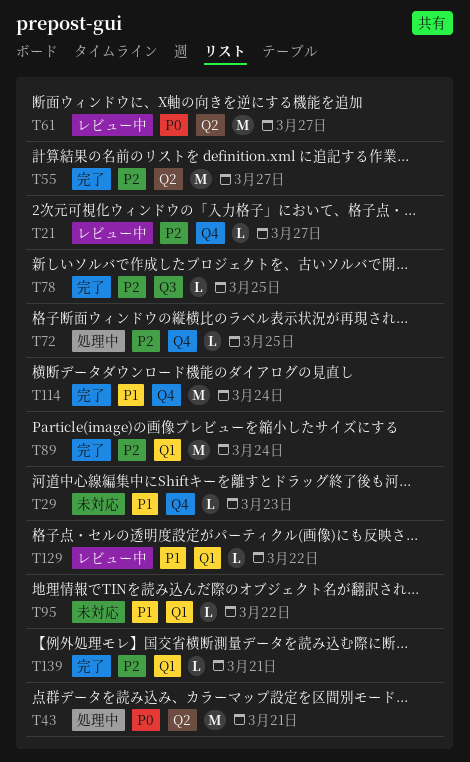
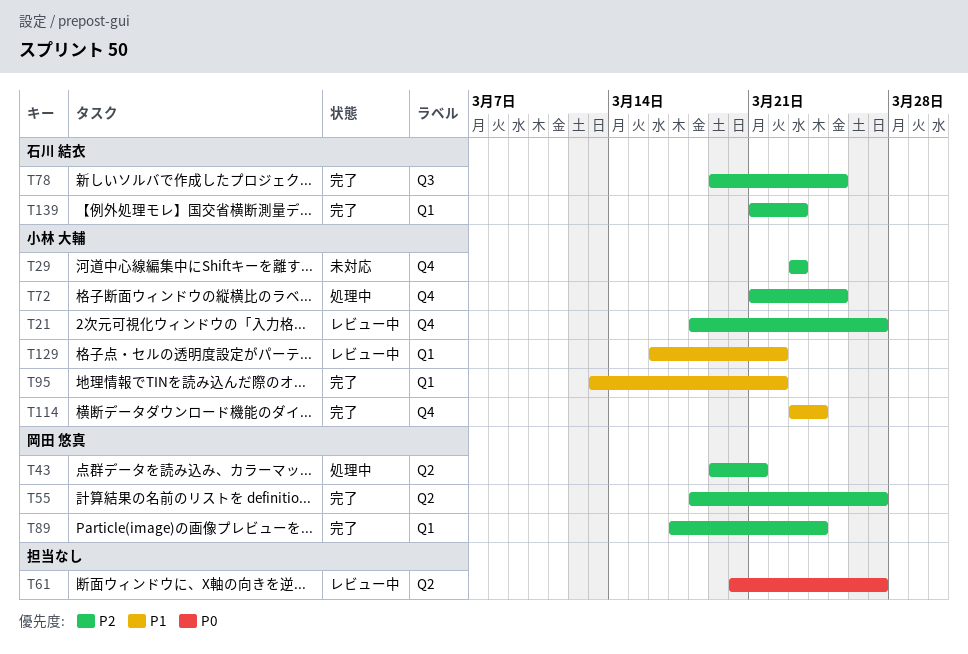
T29, priority: P1 -> P2
T43, priority: P0 -> P2
T95, status: 未対応 -> 完了
T139, due: Mar 21 -> Mar 23

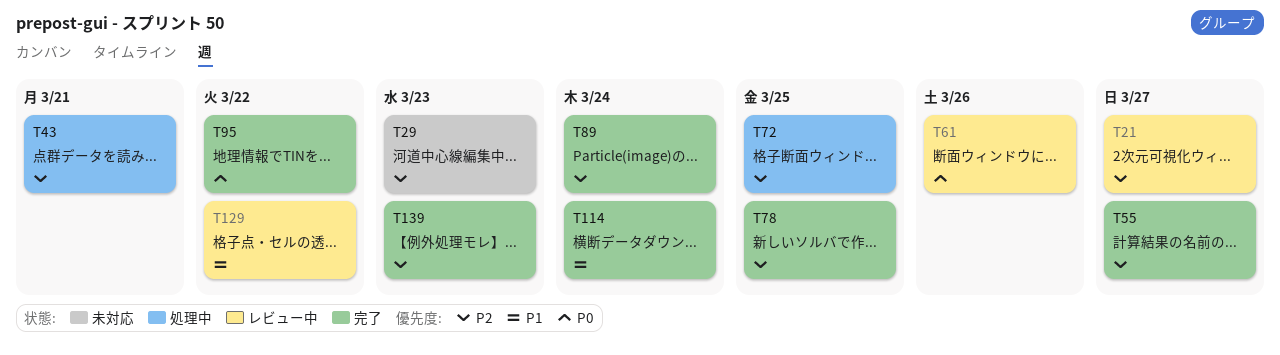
T61, due: Mar 27 -> Mar 26
T95, priority: P1 -> P0

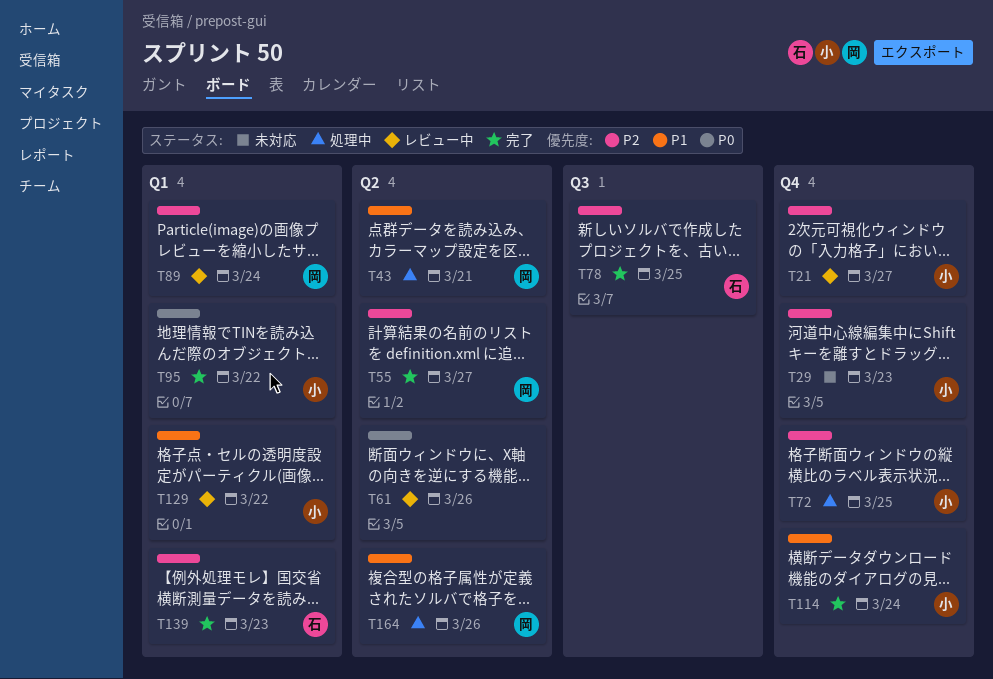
T43, priority: P2 -> P1
T89, status: 完了 -> レビュー中
T164: none -> present

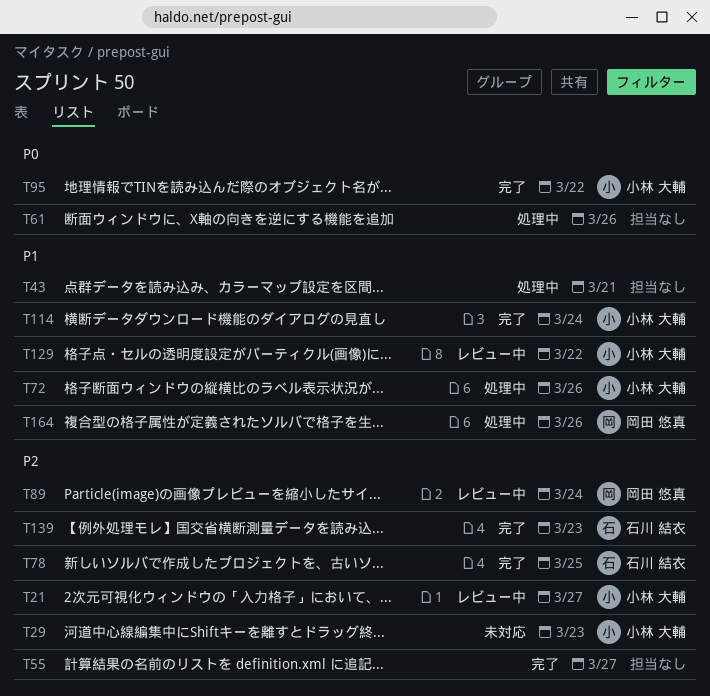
T43, owner: 岡田 悠真 -> none
T55, owner: 岡田 悠真 -> none
T61, status: レビュー中 -> 処理中
T72, priority: P2 -> P1
T72, due: Mar 25 -> Mar 26

